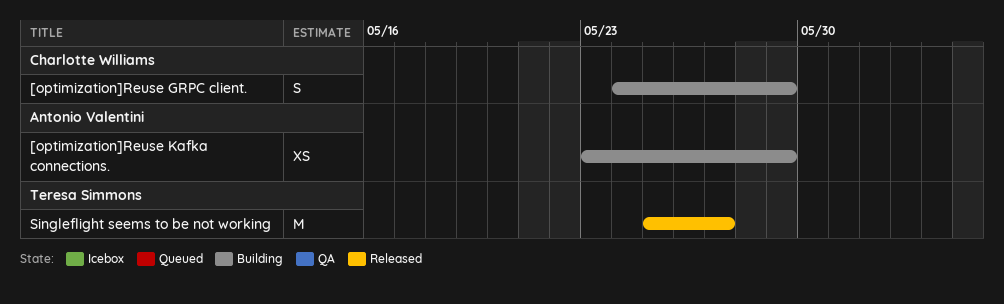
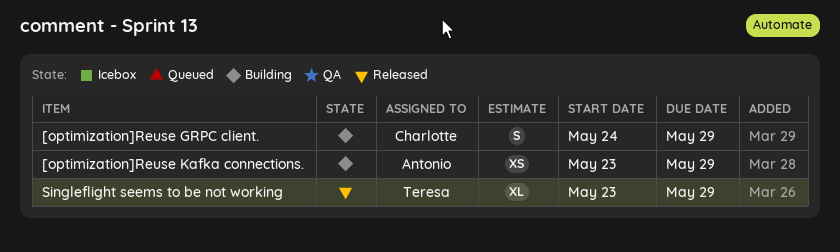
Singleflight seems to be not working, estimate: M -> XL
Singleflight seems to be not working, start: May 25 -> May 23
Singleflight seems to be not working, due: May 27 -> May 29

